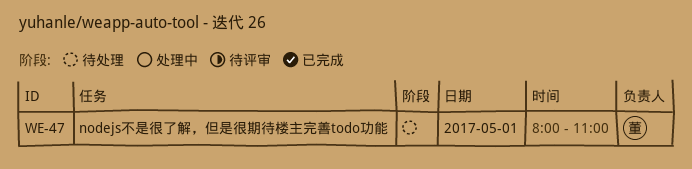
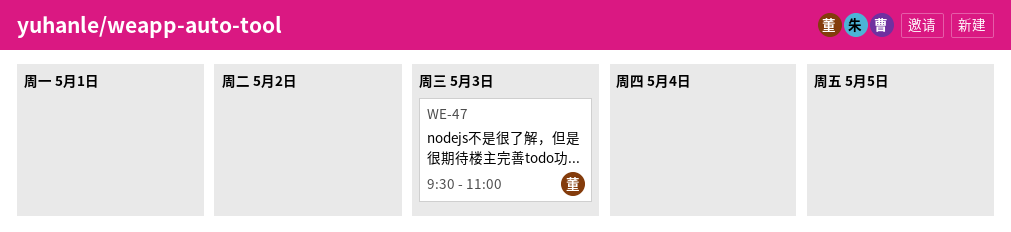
WE-47, day: May 1 -> May 3
WE-47, begins: 08:00 -> 09:30

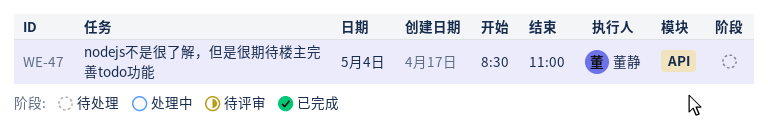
WE-47, day: May 3 -> May 4
WE-47, begins: 09:30 -> 08:30

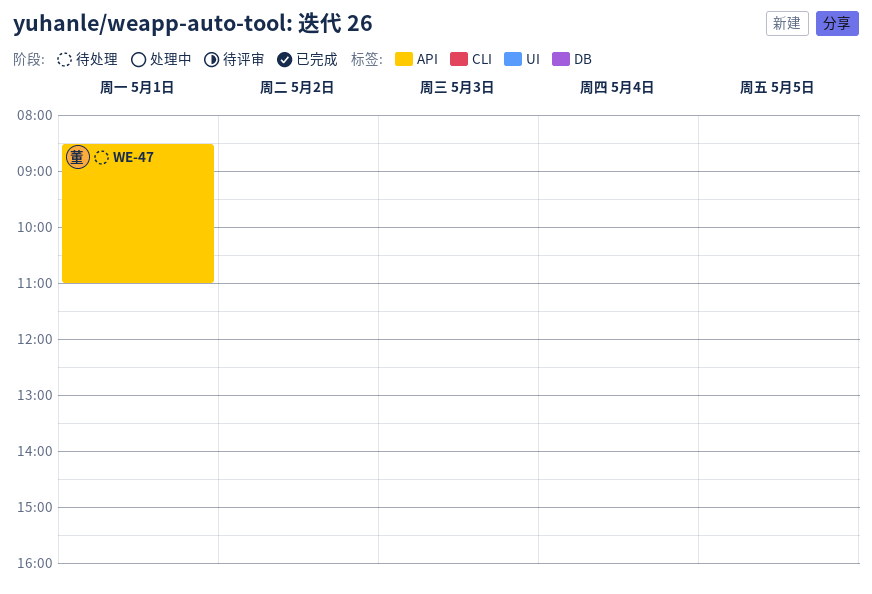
WE-47, day: May 4 -> May 1

